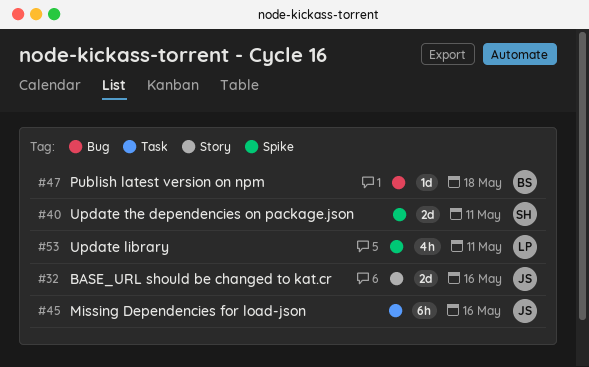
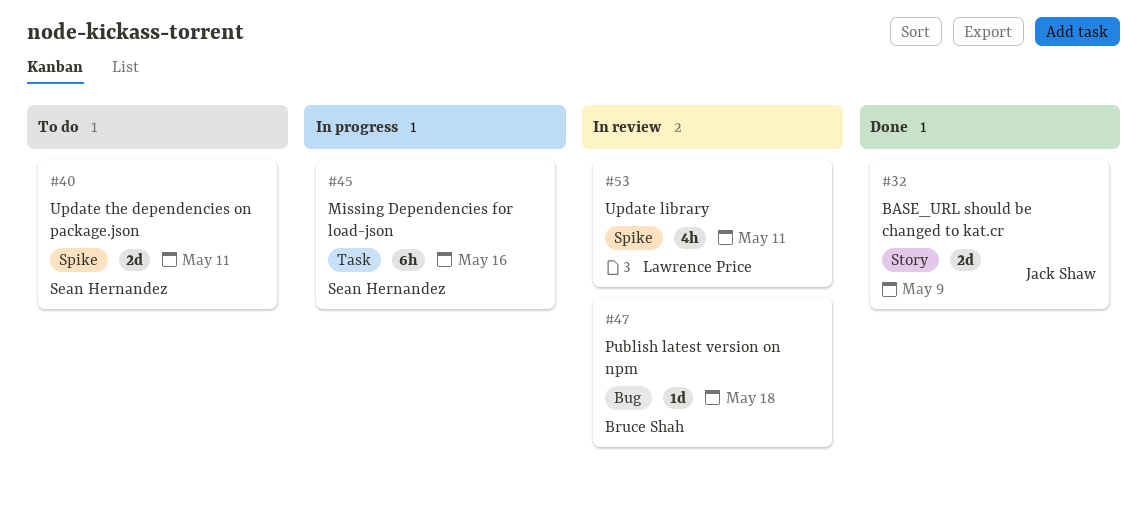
#32, due: May 16 -> May 9
#45, owner: Jack Shaw -> Sean Hernandez

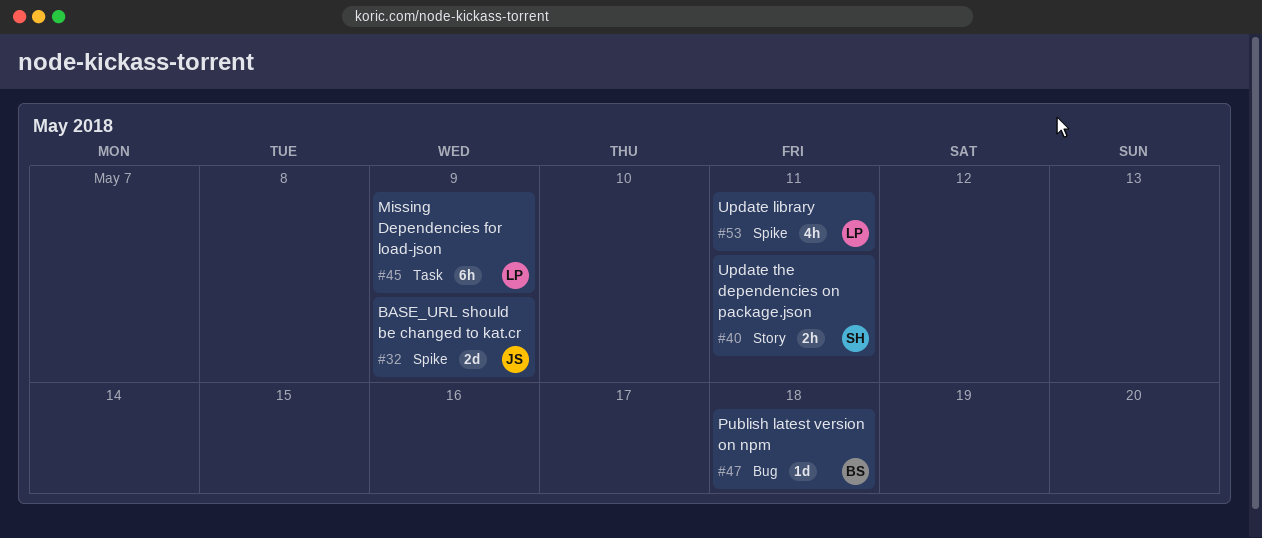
#32, label: Story -> Spike
#40, label: Spike -> Story
#40, estimate: 2d -> 2h
#45, owner: Sean Hernandez -> Lawrence Price
#45, due: May 16 -> May 9

